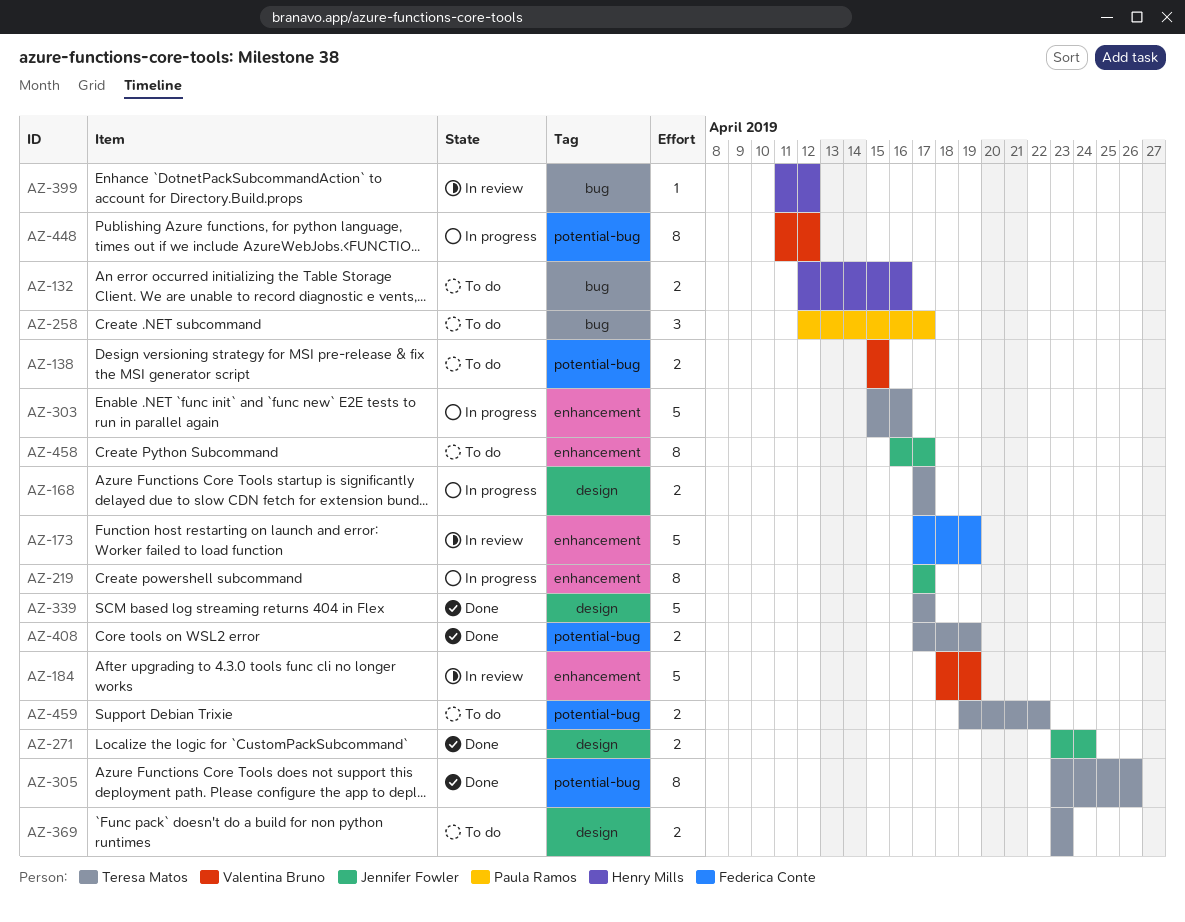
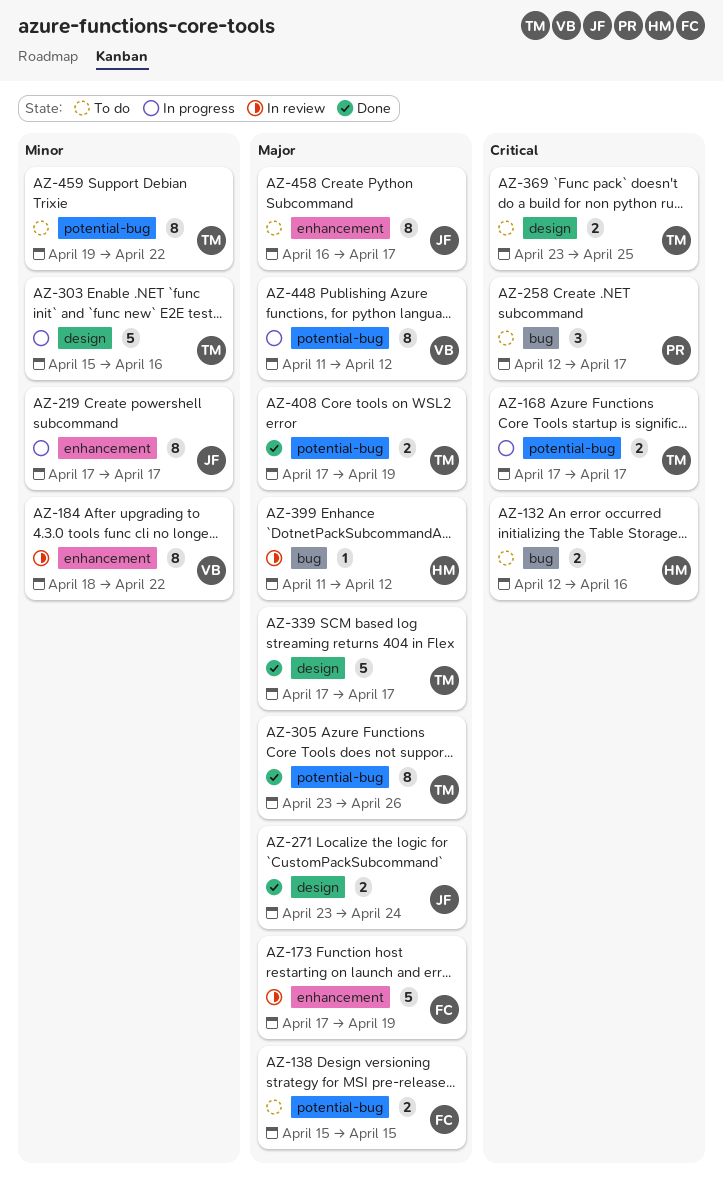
AZ-138, owner: Valentina Bruno -> Federica Conte
AZ-168, label: design -> potential-bug
AZ-184, estimate: 5 -> 8
AZ-184, due: Apr 19 -> Apr 22
AZ-303, label: enhancement -> design
AZ-369, due: Apr 23 -> Apr 25
AZ-459, estimate: 2 -> 8

